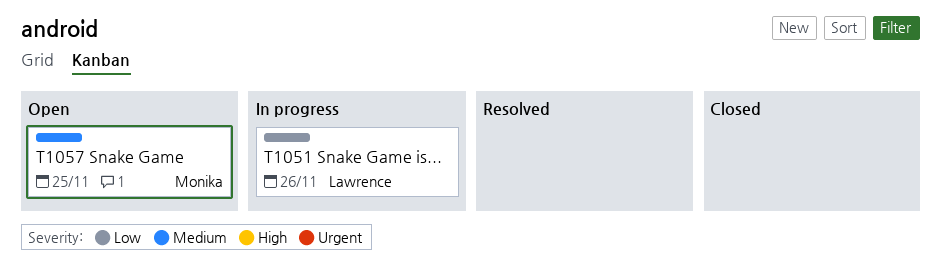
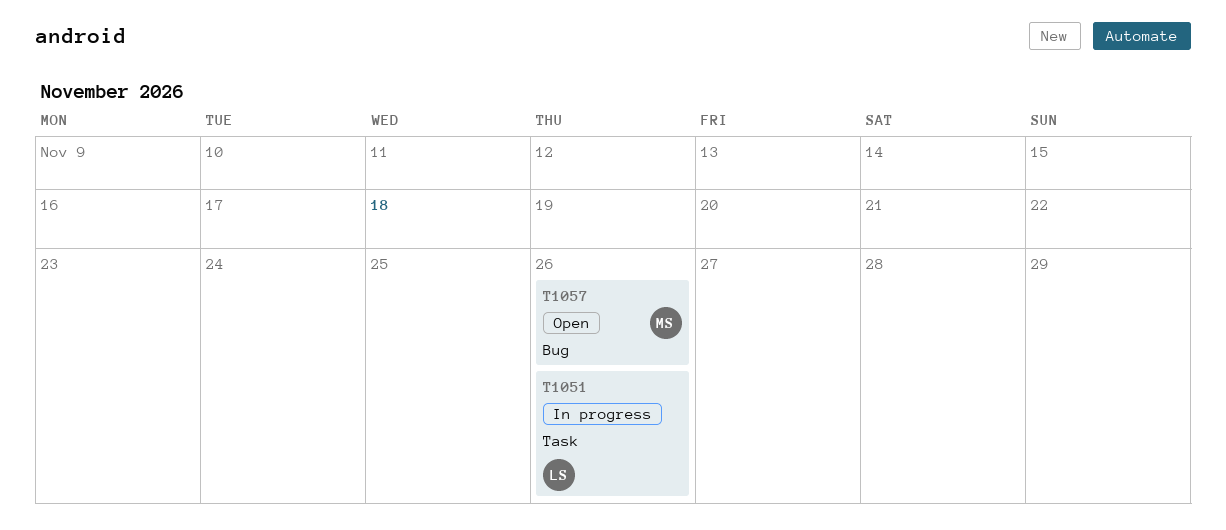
T1057, due: Nov 25 -> Nov 26

